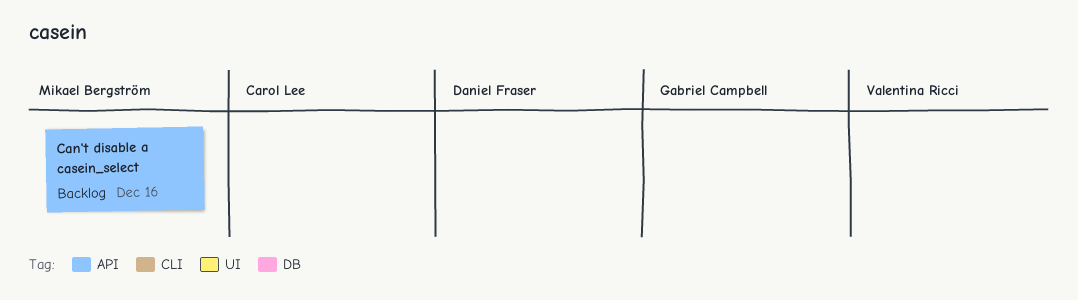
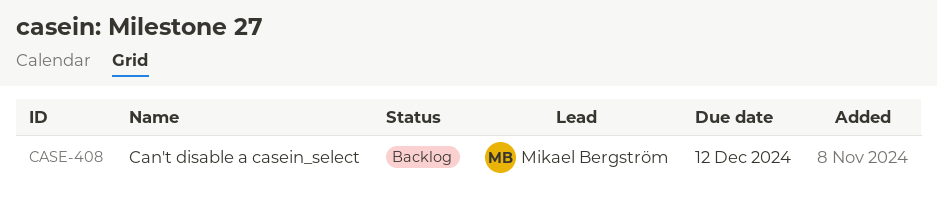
Can't disable a casein_select, due: Dec 16 -> Dec 12

